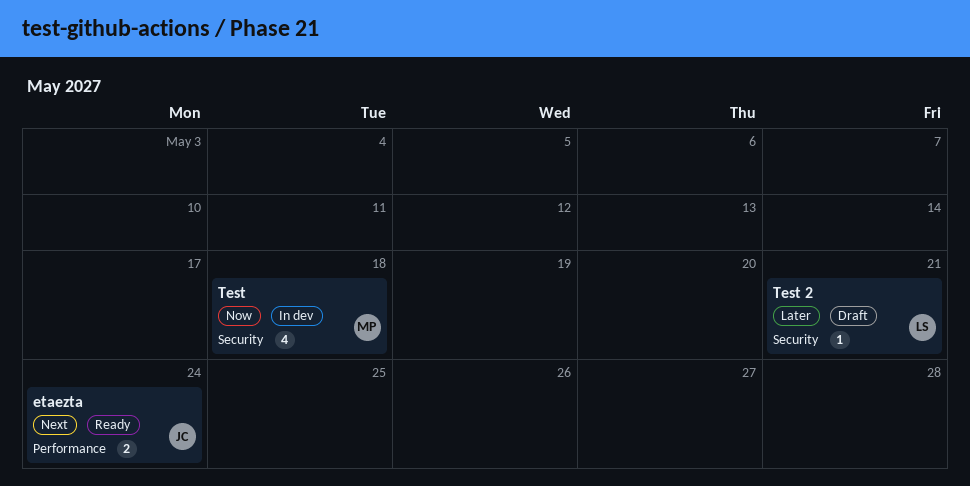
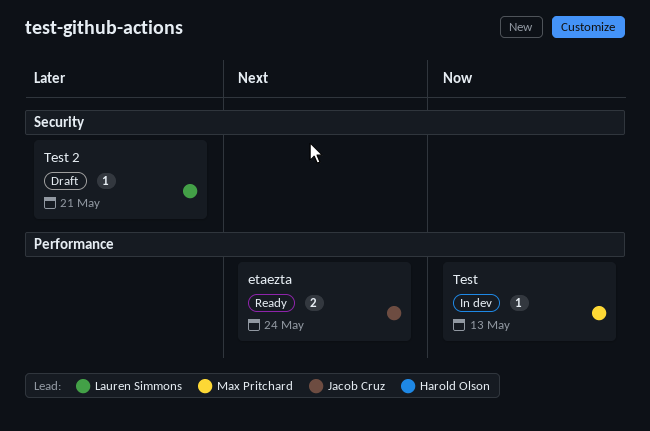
Test, label: Security -> Performance
Test, estimate: 4 -> 1
Test, due: May 18 -> May 13

